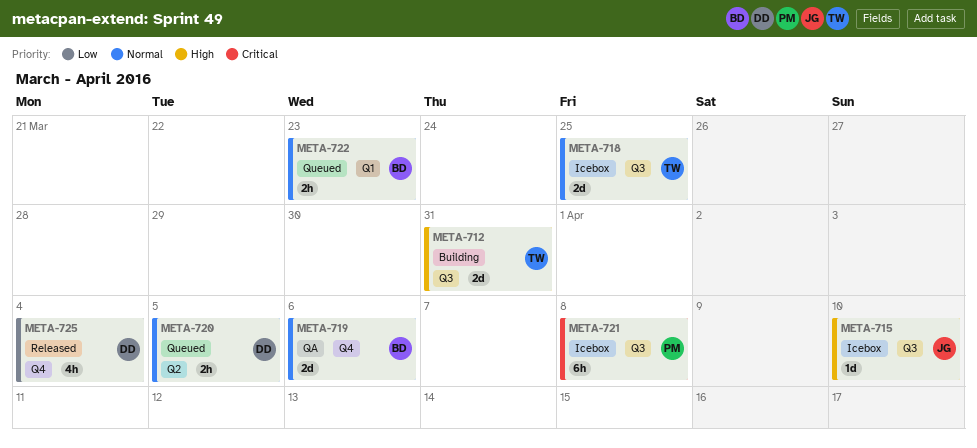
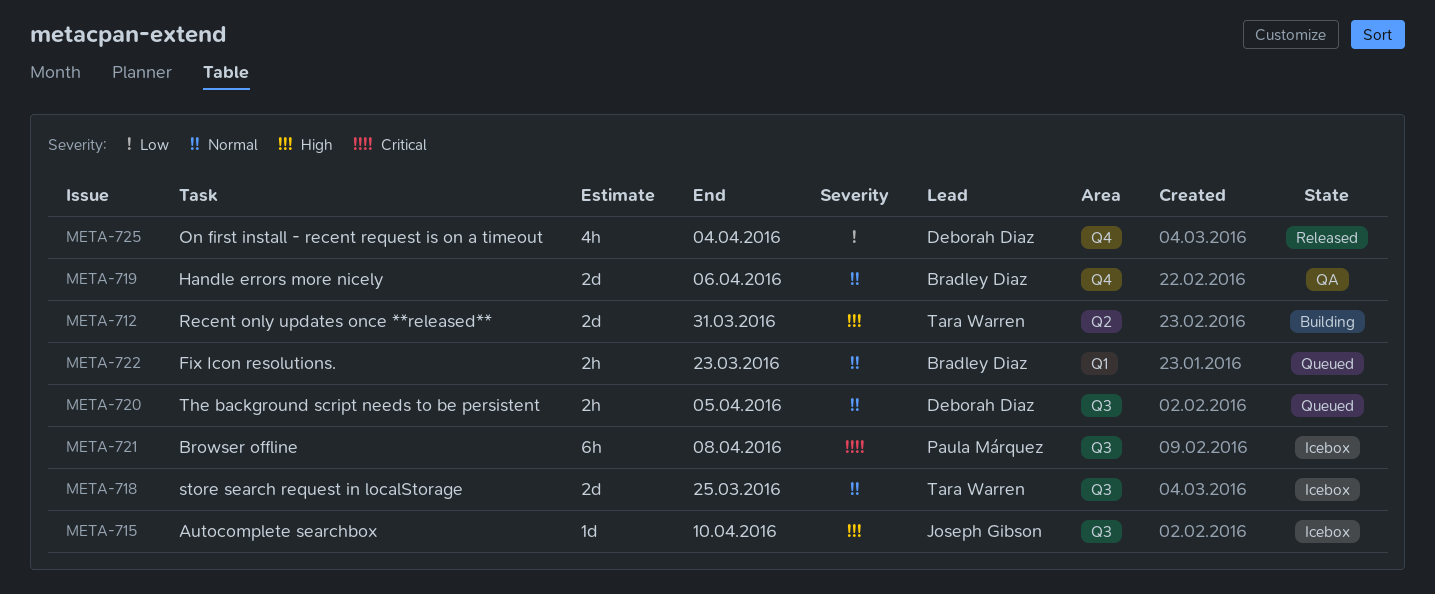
META-712, label: Q3 -> Q2
META-720, label: Q2 -> Q3

